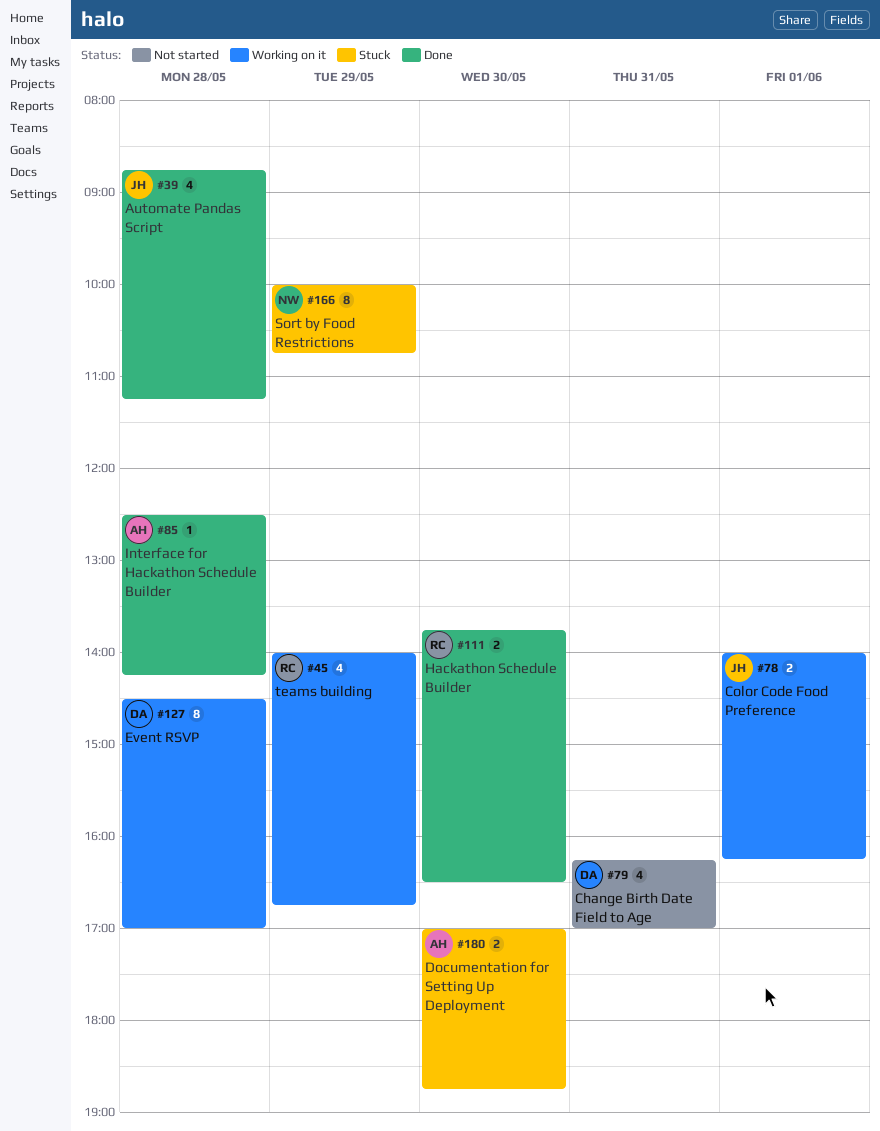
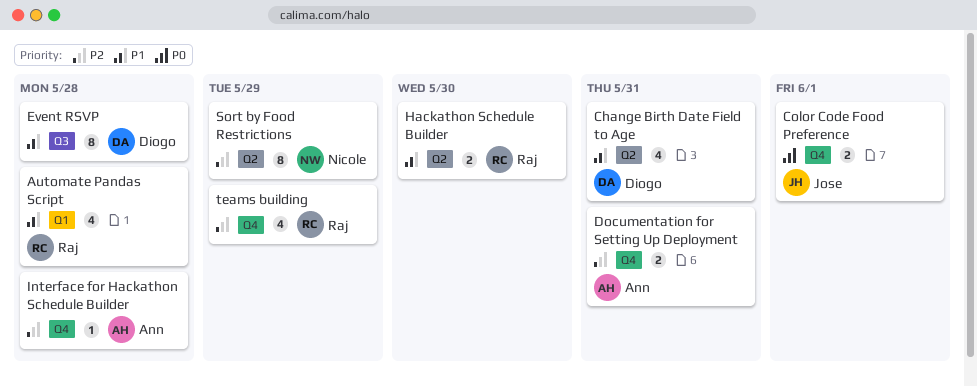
Automate Pandas Script, owner: Jose -> Raj
Documentation for Setting Up Deployment, day: May 30 -> May 31

